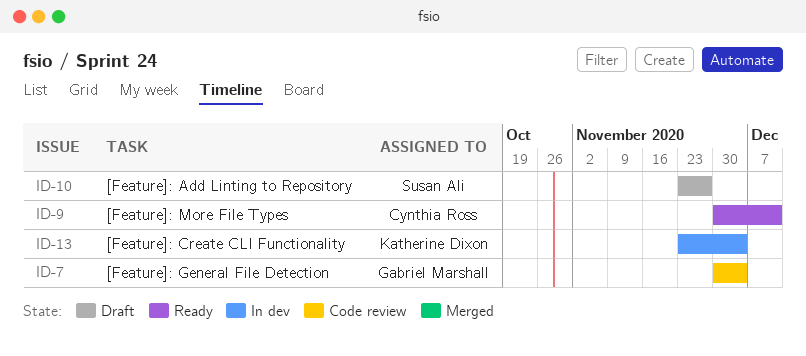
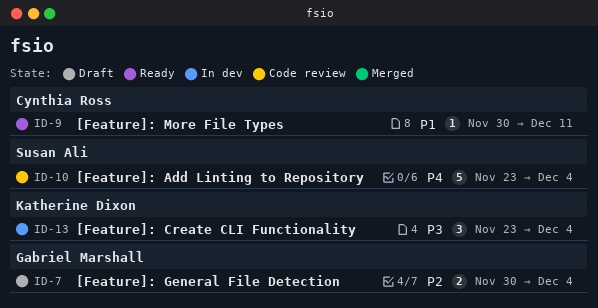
ID-7, status: Code review -> Draft
ID-10, status: Draft -> Code review
ID-10, due: Nov 27 -> Dec 4

